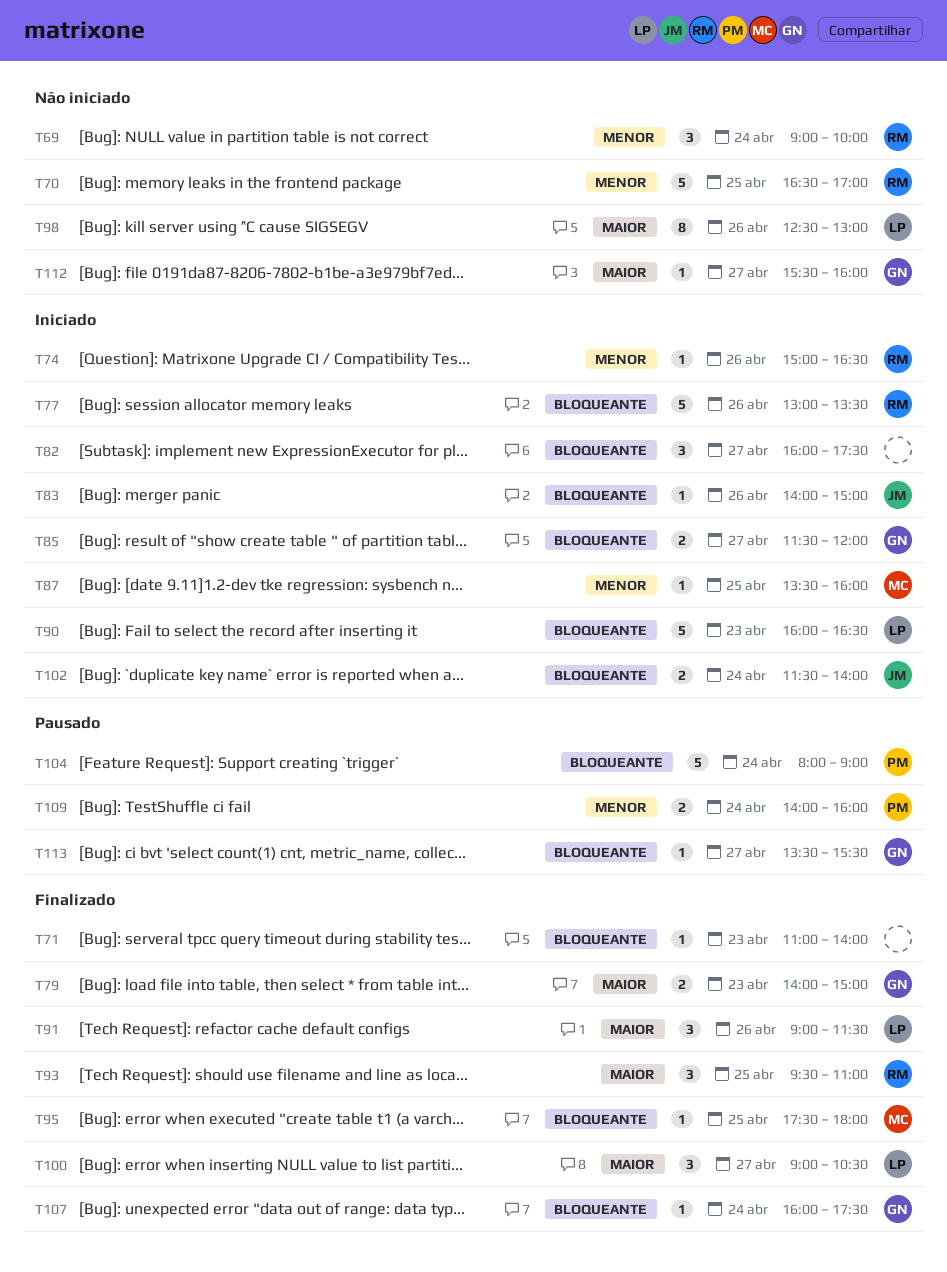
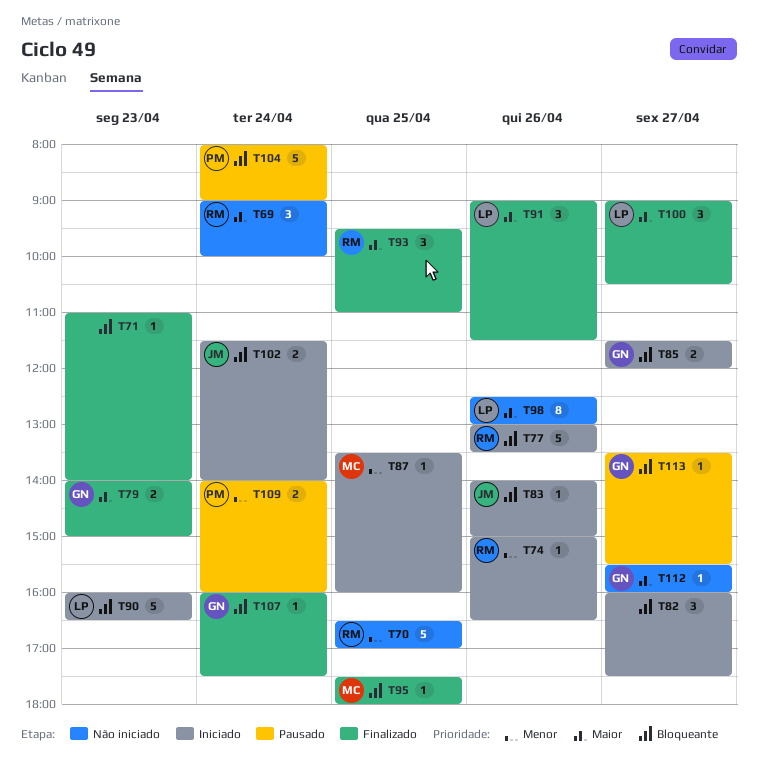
T69, priority: Menor -> Maior

